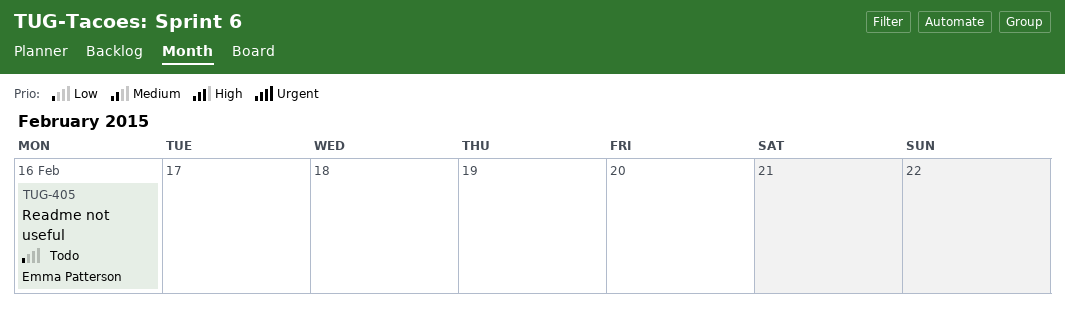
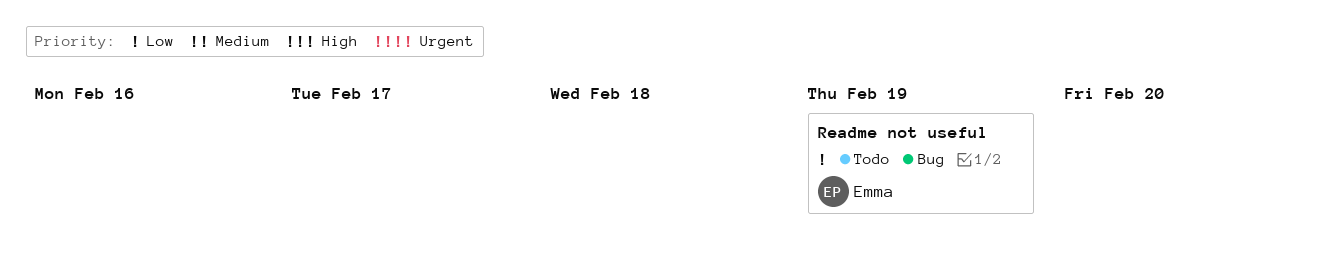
Readme not useful, due: Feb 16 -> Feb 19

